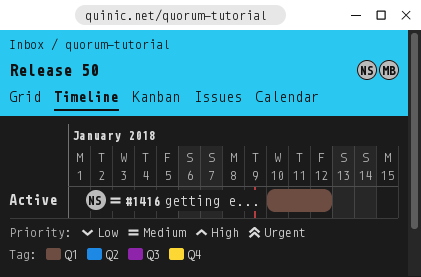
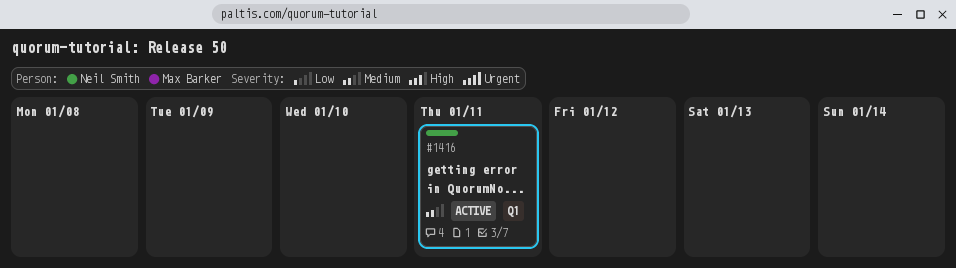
#1416, due: Jan 12 -> Jan 11

